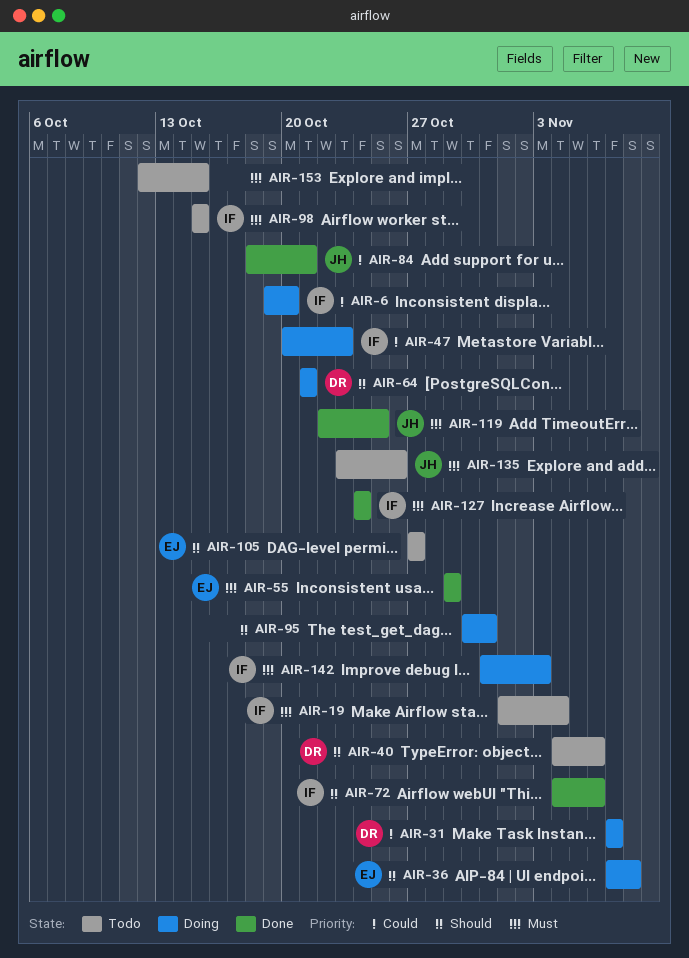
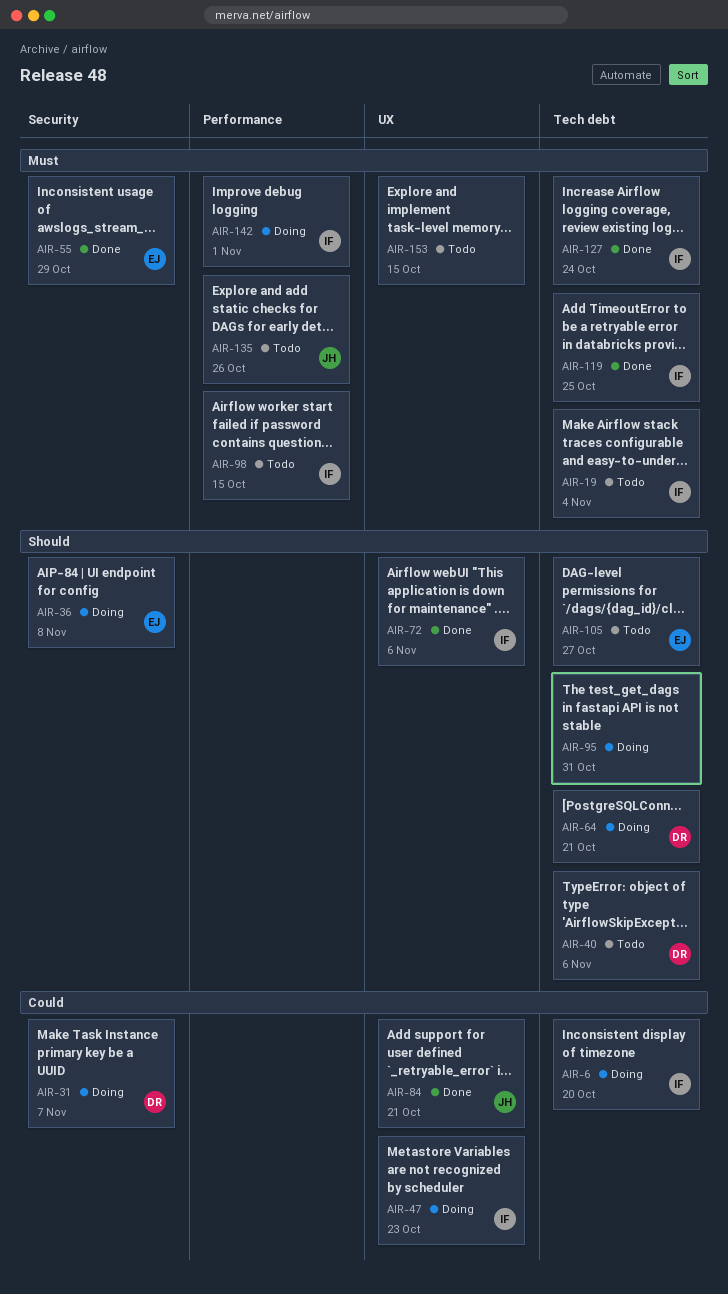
AIR-119, owner: JH -> IF
AIR-142, due: Nov 3 -> Nov 1

